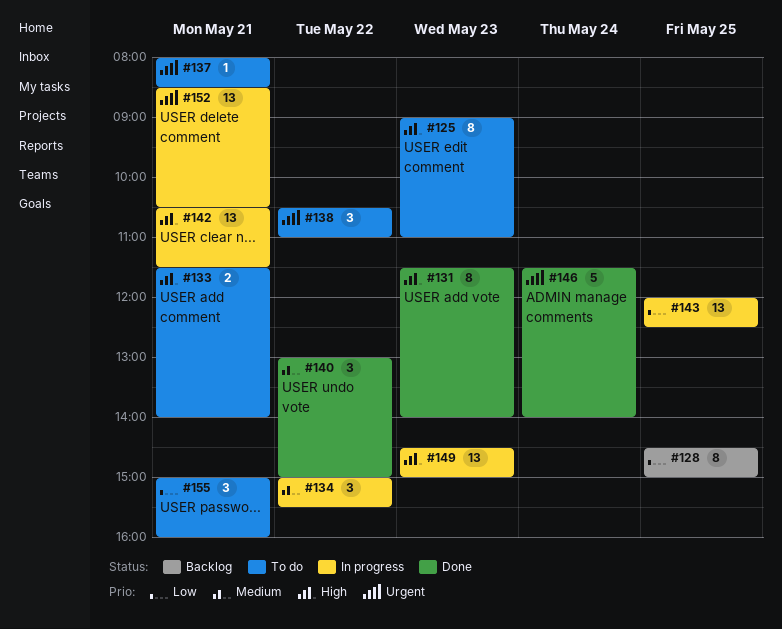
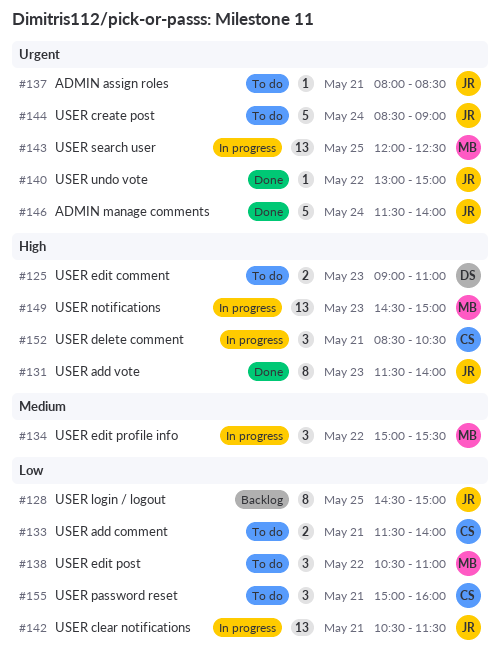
#125, estimate: 8 -> 2
#133, priority: High -> Low
#138, priority: Urgent -> Low
#140, priority: Medium -> Urgent
#140, estimate: 3 -> 1
#142, priority: High -> Low
#143, priority: Low -> Urgent
#144: none -> present
#152, priority: Urgent -> High
#152, estimate: 13 -> 3

